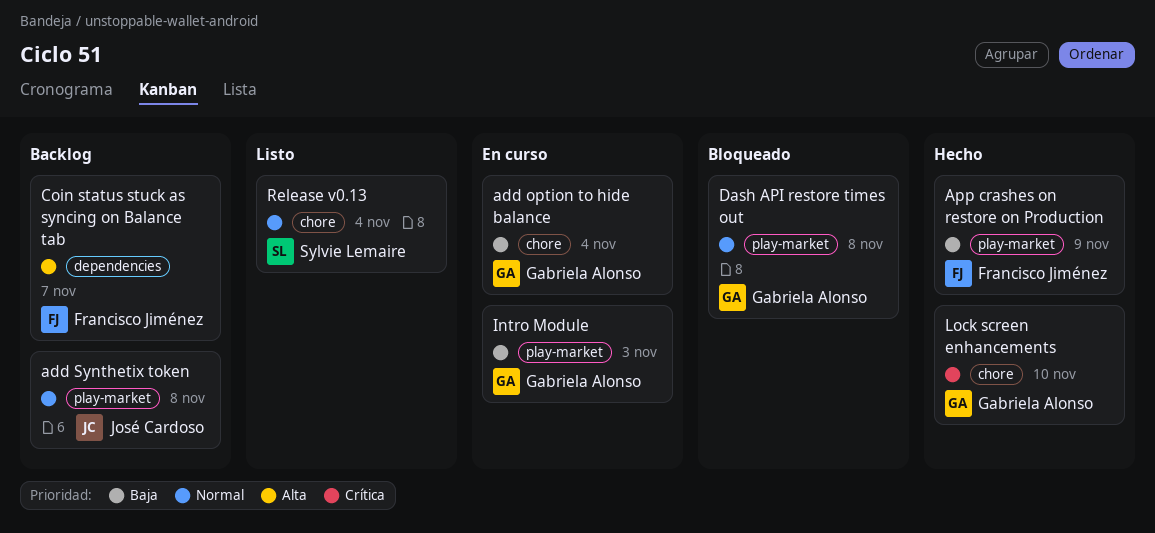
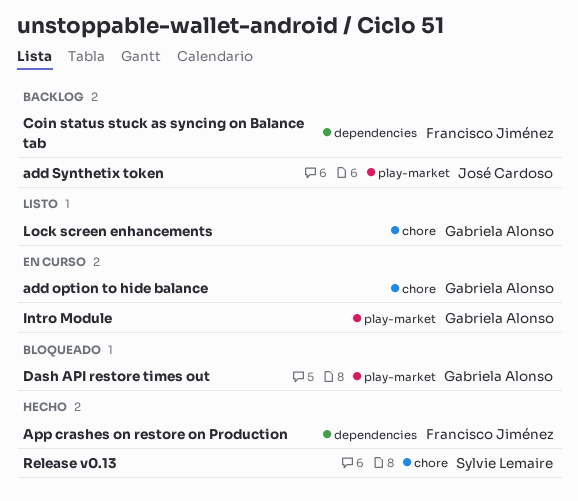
App crashes on restore on Production, label: play-market -> dependencies
Lock screen enhancements, status: Hecho -> Listo
Release v0.13, status: Listo -> Hecho

